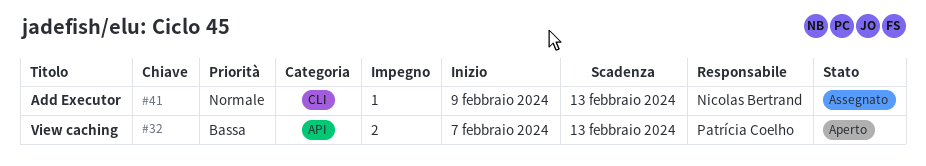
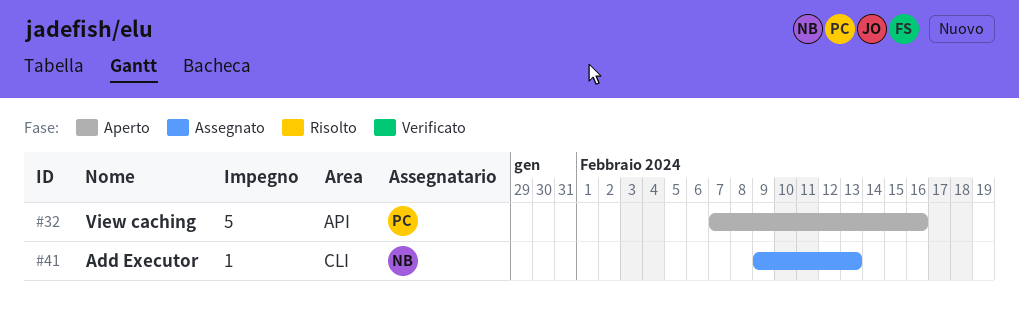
#32, estimate: 2 -> 5
#32, due: Feb 13 -> Feb 16

